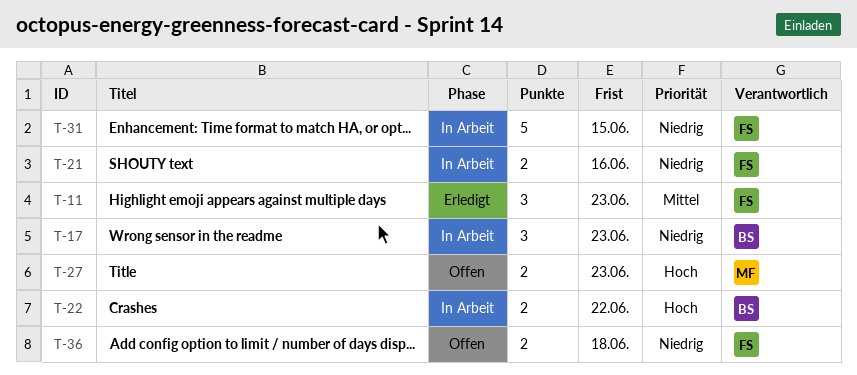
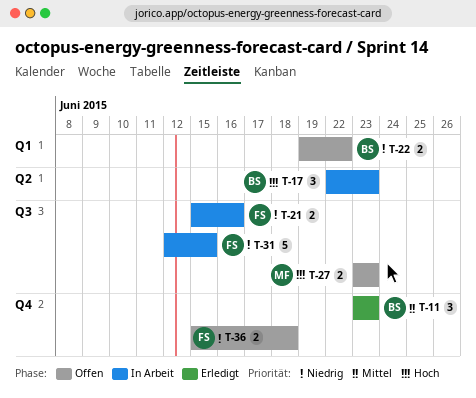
T-11, owner: FS -> BS
T-17, priority: Niedrig -> Hoch
T-22, status: In Arbeit -> Offen
T-22, priority: Hoch -> Niedrig

